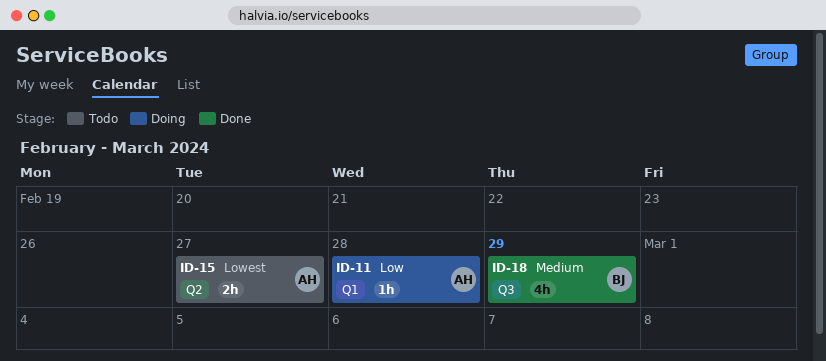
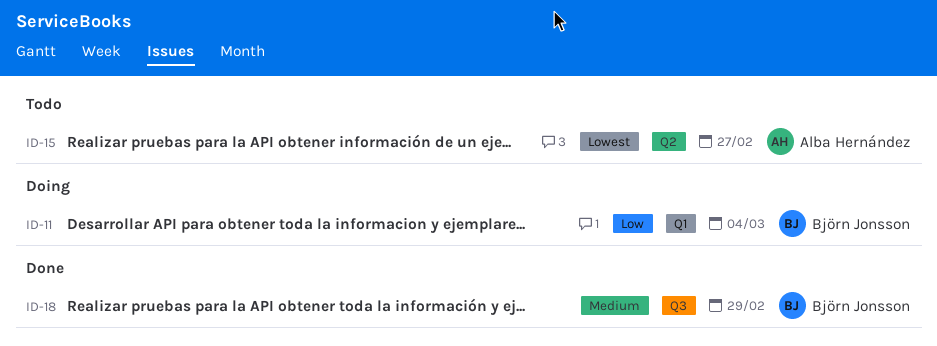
ID-11, owner: Alba Hernández -> Björn Jonsson
ID-11, due: Feb 28 -> Mar 4

